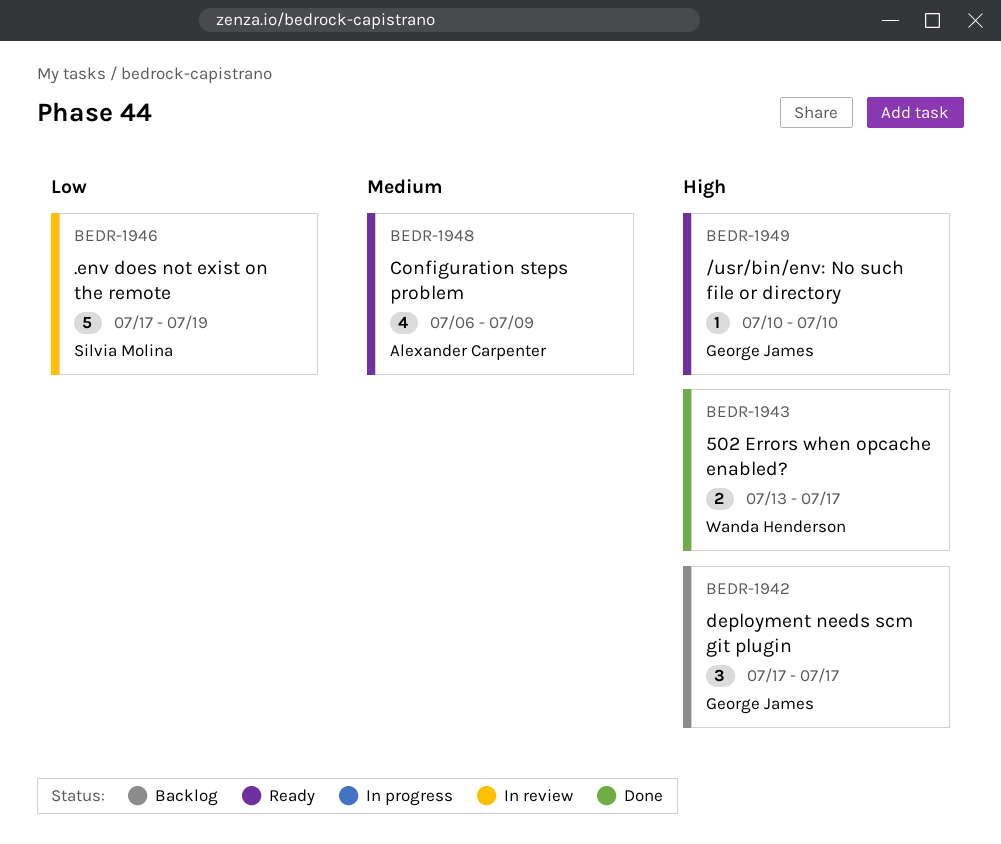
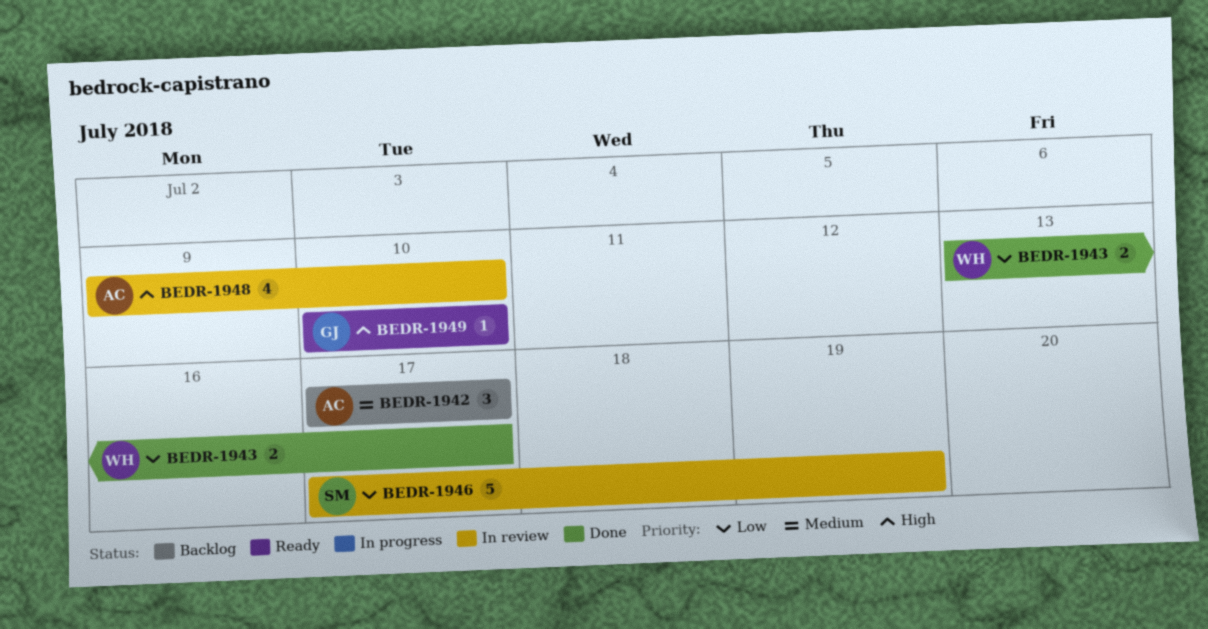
BEDR-1942, owner: George James -> Alexander Carpenter
BEDR-1942, priority: High -> Medium
BEDR-1943, priority: High -> Low
BEDR-1948, status: Ready -> In review
BEDR-1948, priority: Medium -> High
BEDR-1948, start: Jul 6 -> Jul 9
BEDR-1948, due: Jul 9 -> Jul 10

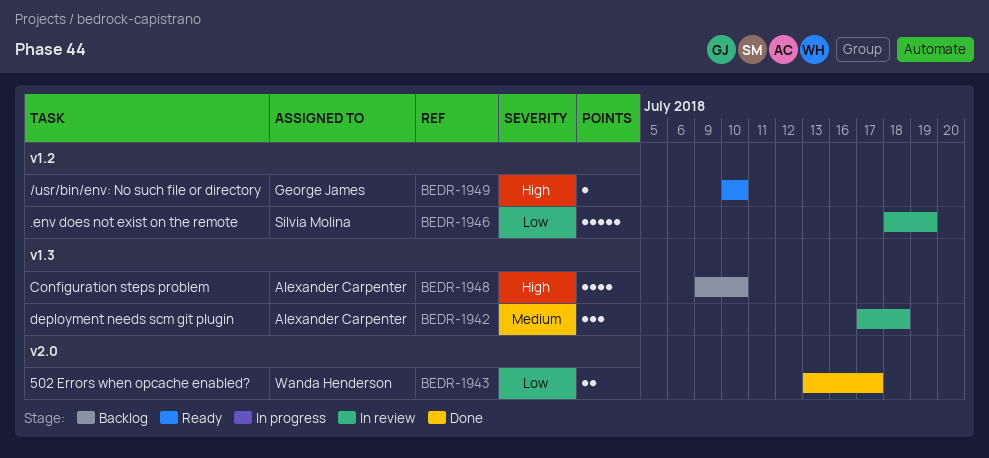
BEDR-1942, status: Backlog -> In review
BEDR-1942, due: Jul 17 -> Jul 18
BEDR-1946, start: Jul 17 -> Jul 18
BEDR-1948, status: In review -> Backlog

